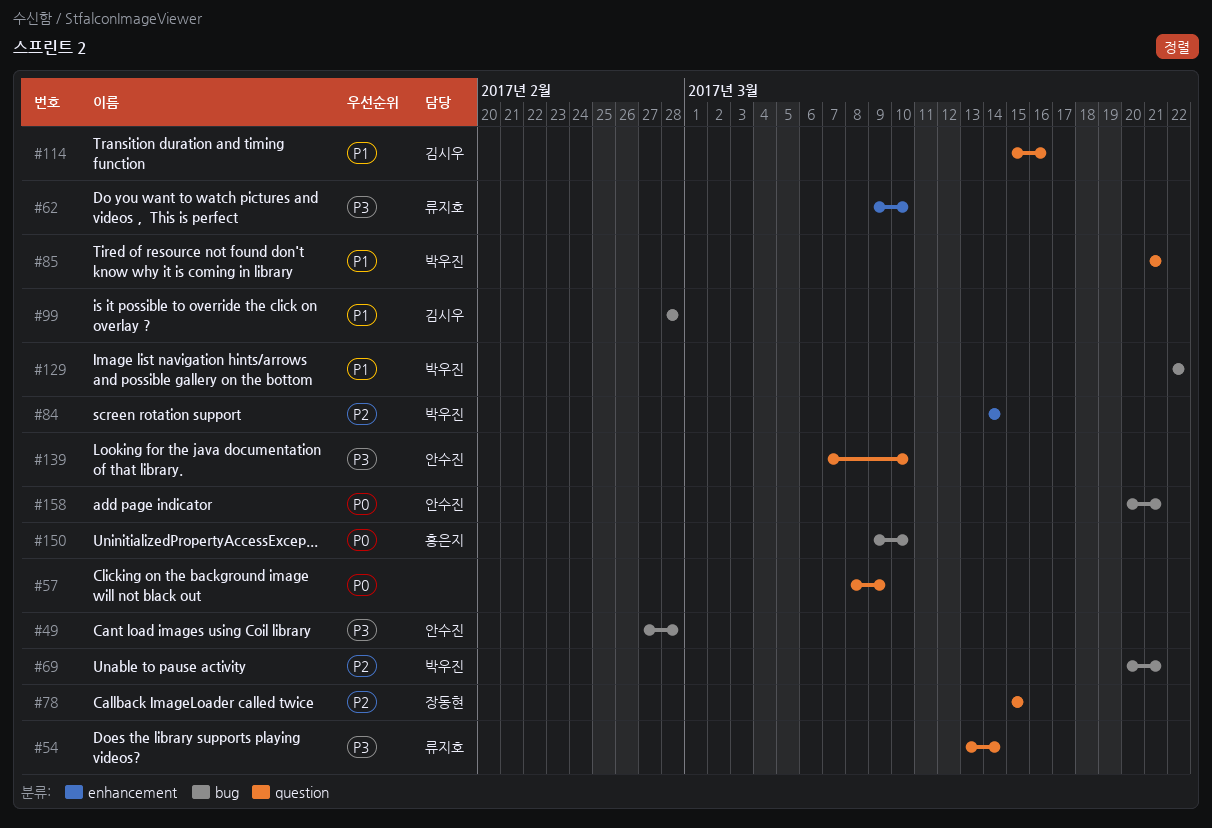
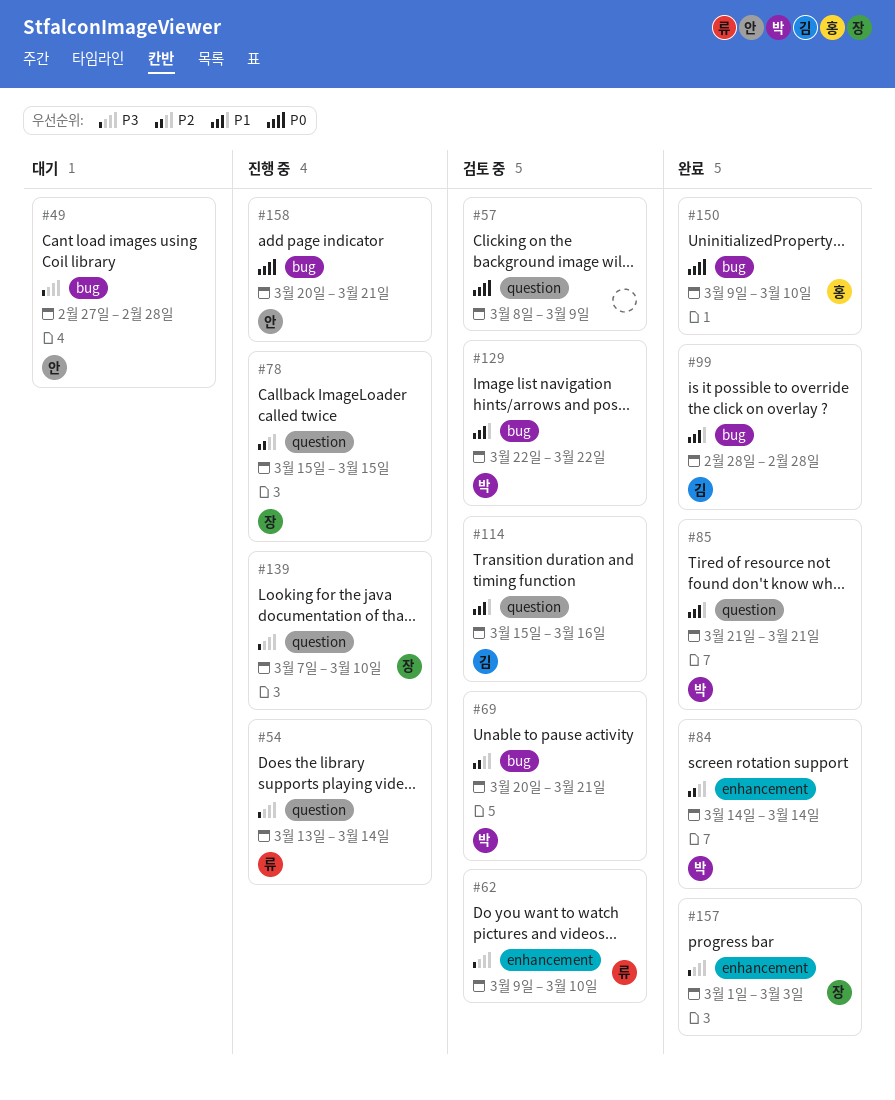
#139, owner: 안수진 -> 장동현
#157: none -> present

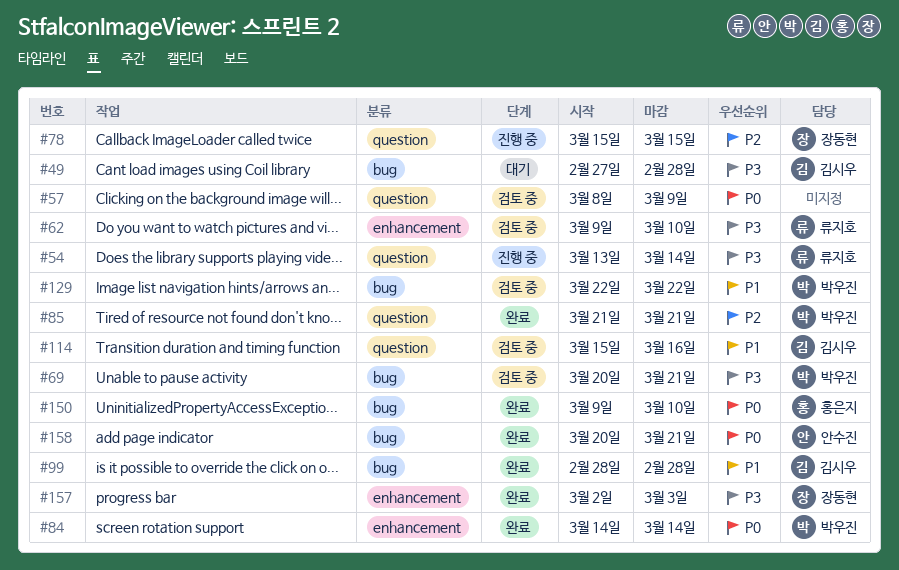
#49, owner: 안수진 -> 김시우
#69, priority: P2 -> P3
#84, priority: P2 -> P0
#85, priority: P1 -> P2
#139: present -> none
#157, start: Mar 1 -> Mar 2
#158, status: 진행 중 -> 완료

